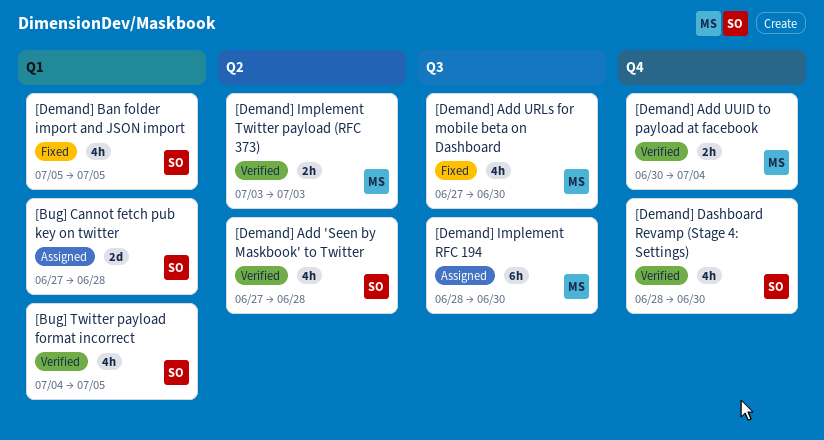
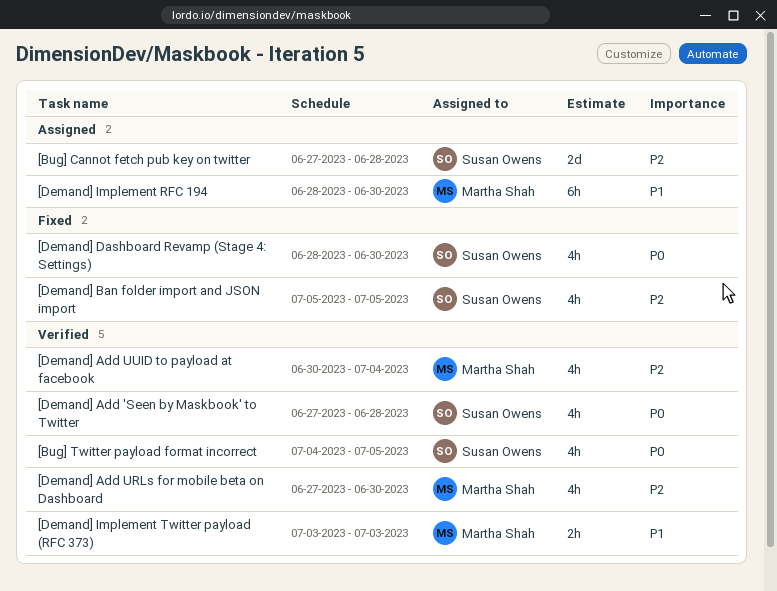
[Demand] Add URLs for mobile beta on Dashboard, status: Fixed -> Verified
[Demand] Add UUID to payload at facebook, estimate: 2h -> 4h
[Demand] Dashboard Revamp (Stage 4: Settings), status: Verified -> Fixed

